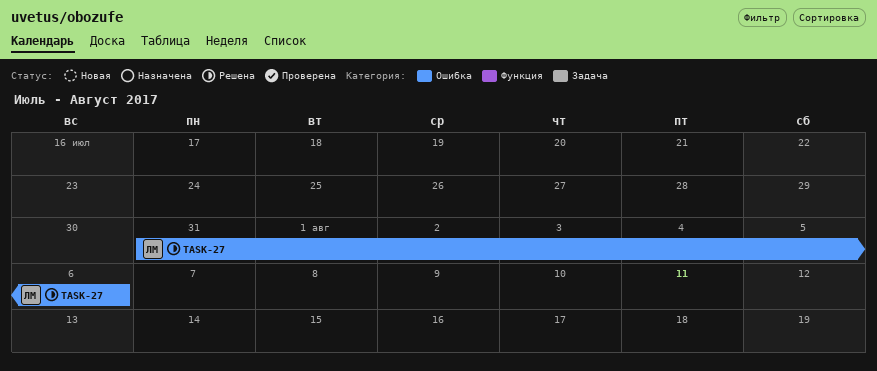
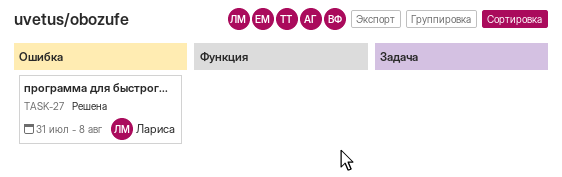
TASK-27, due: Aug 6 -> Aug 8

